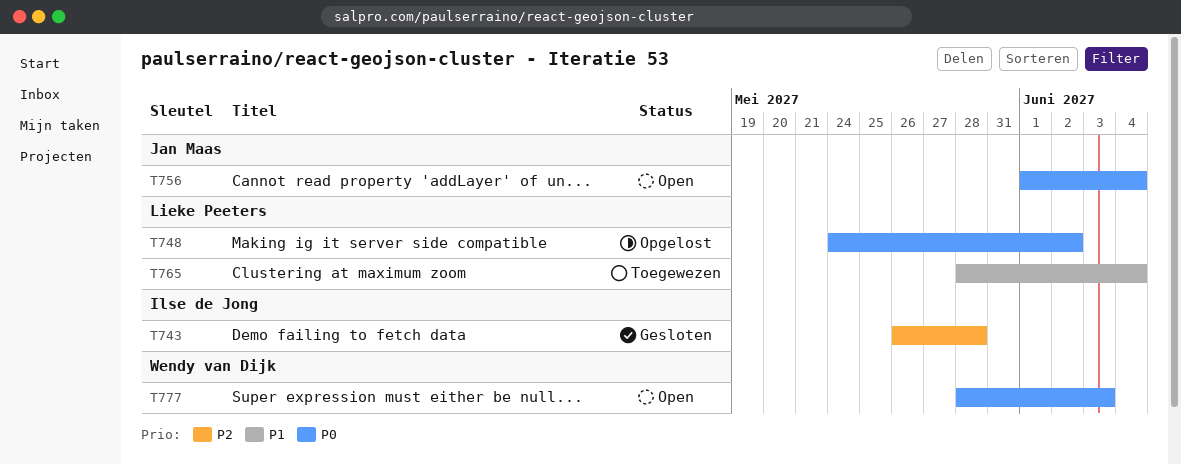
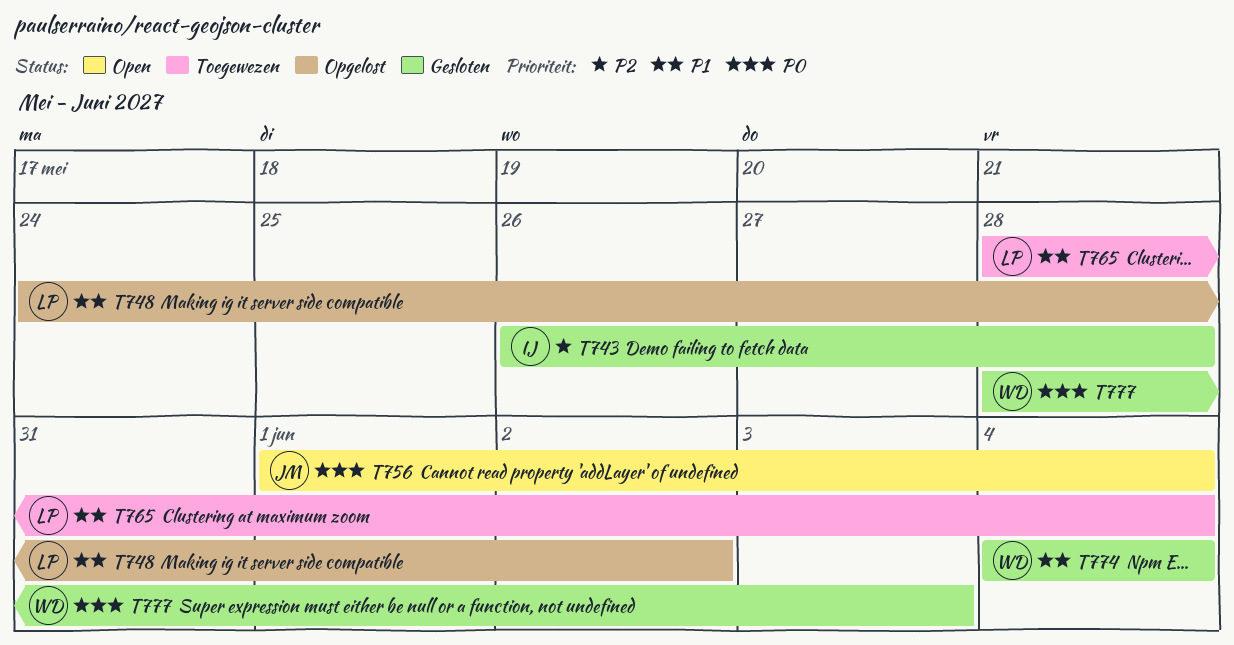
T748, priority: P0 -> P1
T774: none -> present
T777, status: Open -> Gesloten

